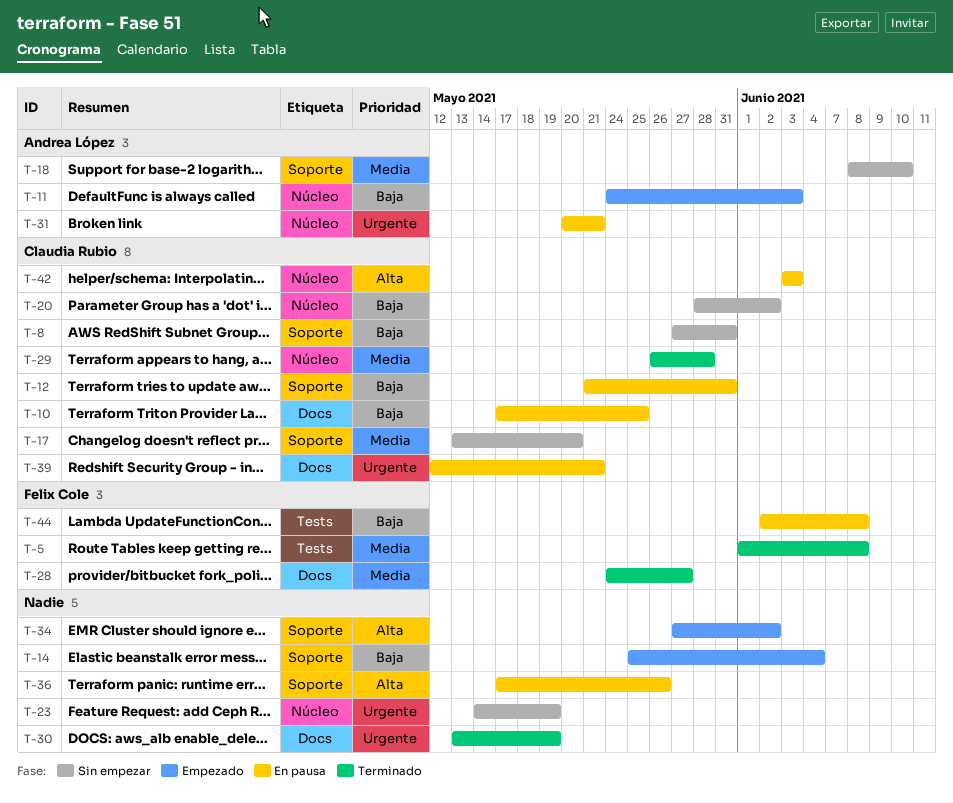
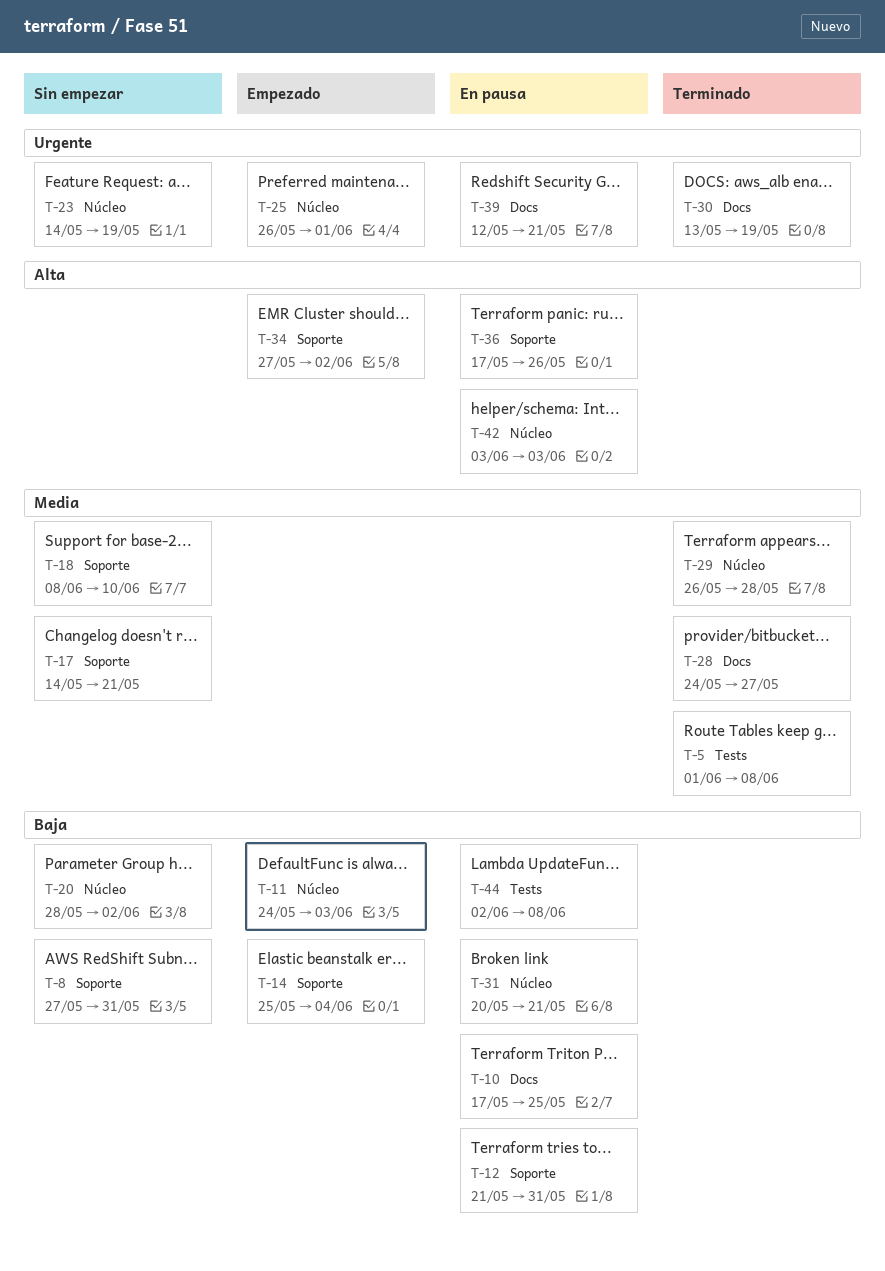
T-17, start: May 13 -> May 14
T-17, due: May 20 -> May 21
T-25: none -> present
T-31, priority: Urgente -> Baja

